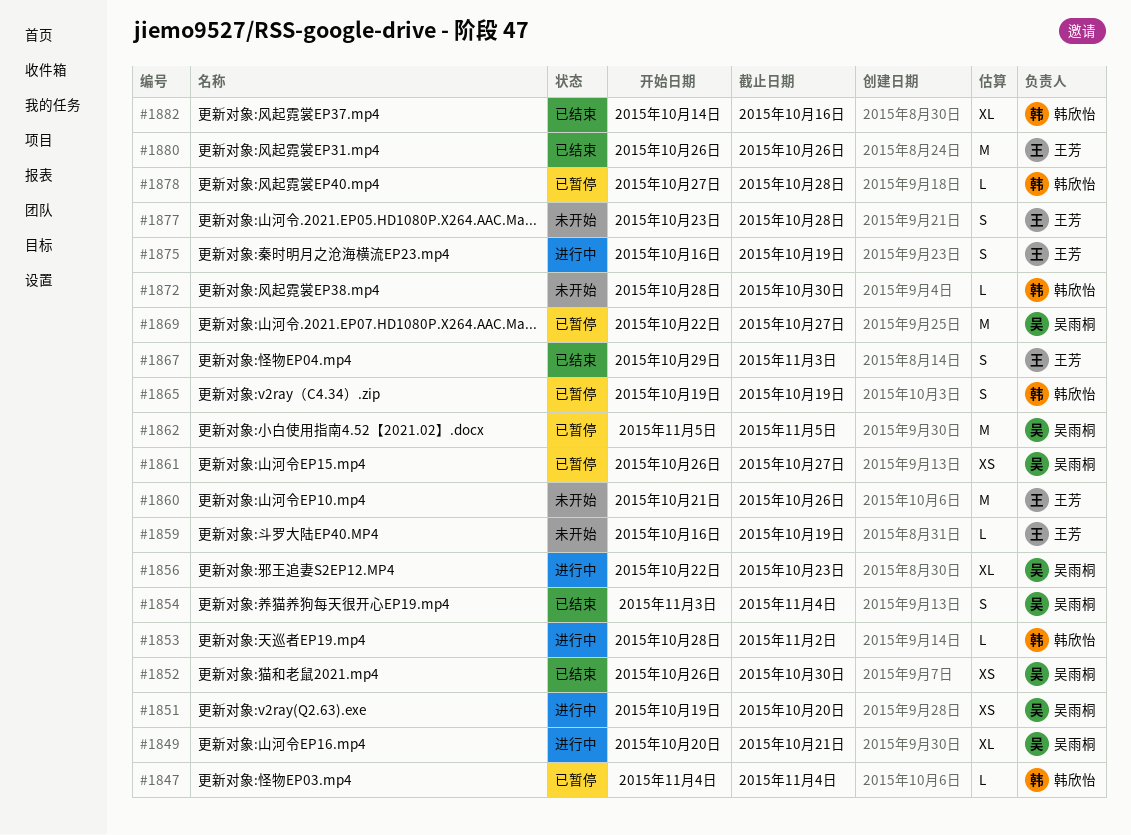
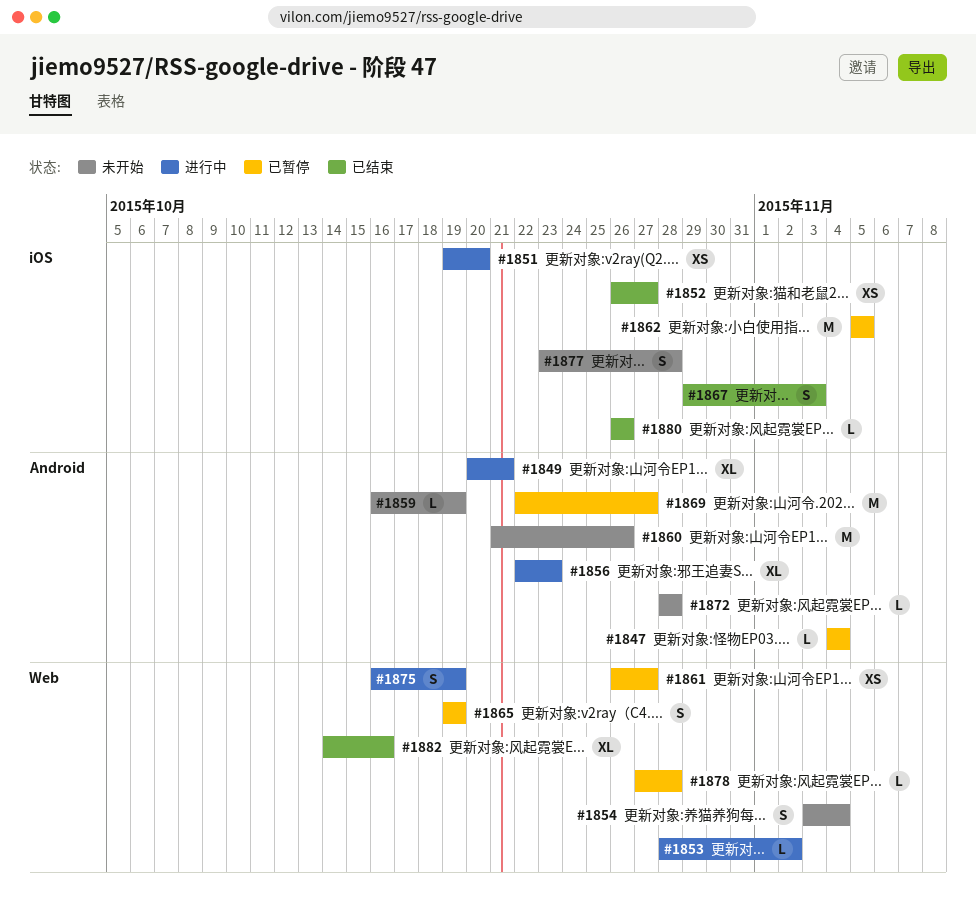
#1852, due: Oct 30 -> Oct 27
#1854, status: 已结束 -> 未开始
#1872, due: Oct 30 -> Oct 28
#1880, estimate: M -> L

